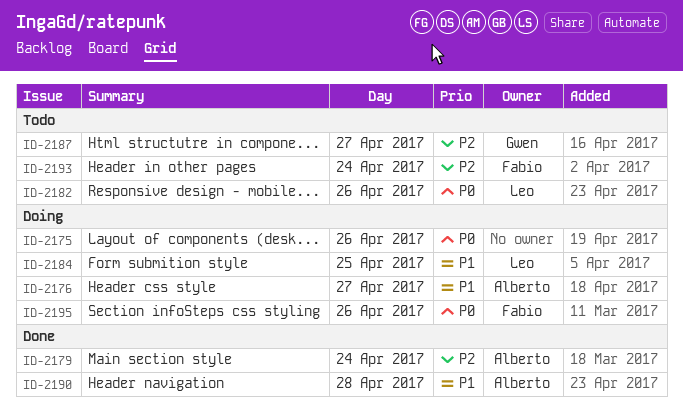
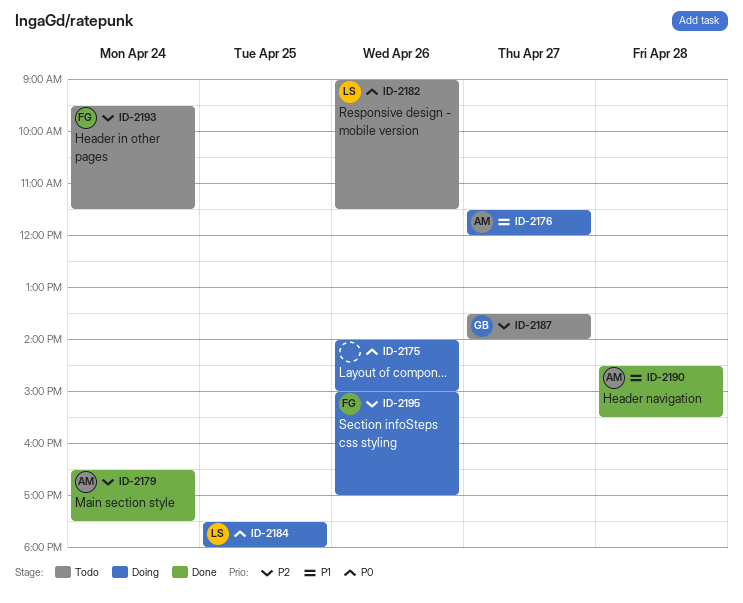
ID-2184, priority: P1 -> P0
ID-2195, priority: P0 -> P2

